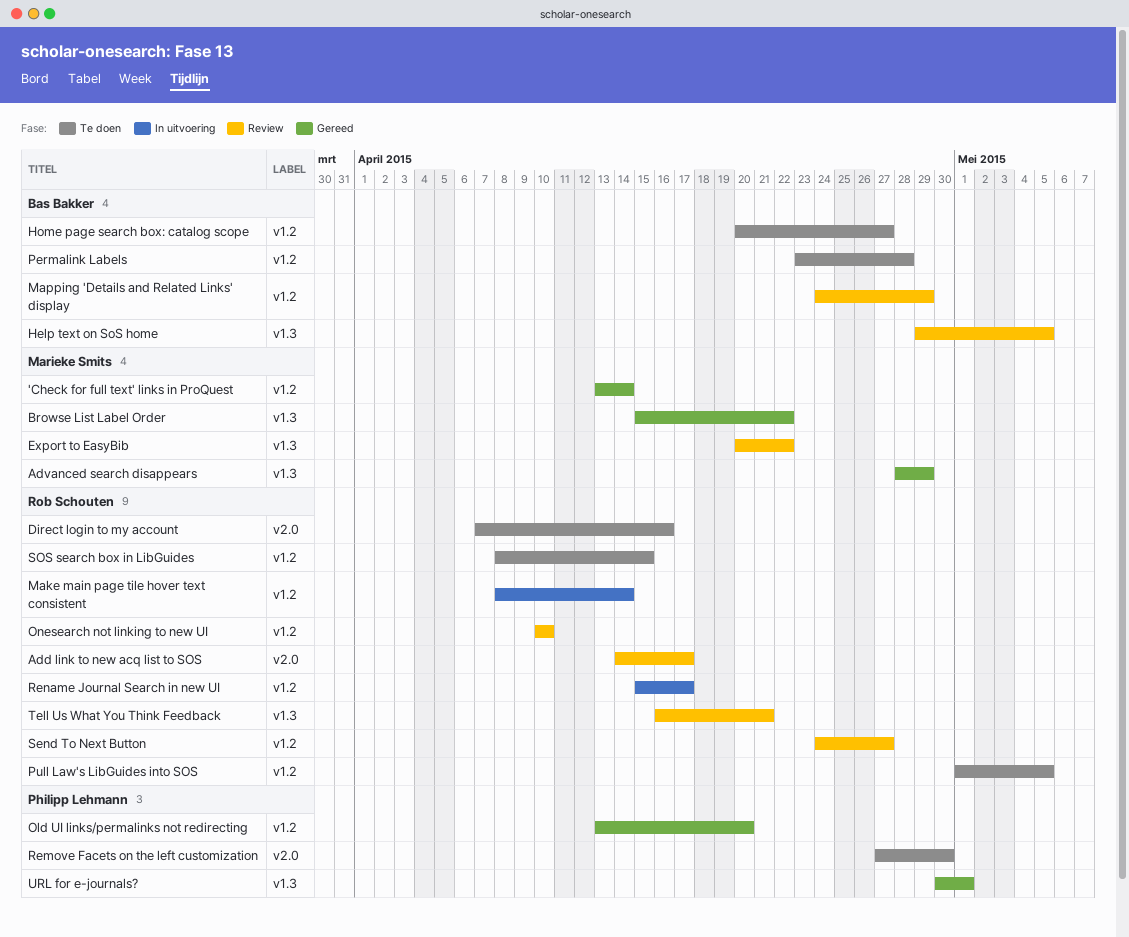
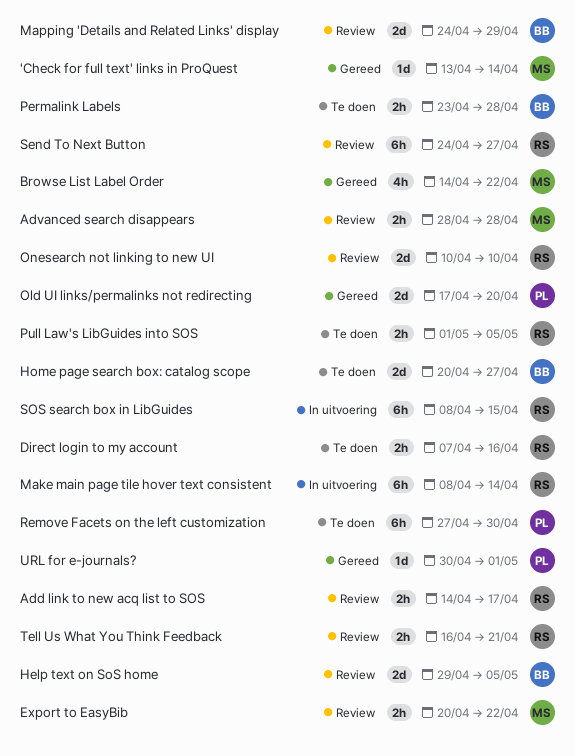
Advanced search disappears, status: Gereed -> Review
Advanced search disappears, due: Apr 29 -> Apr 28
Browse List Label Order, start: Apr 15 -> Apr 14
Old UI links/permalinks not redirecting, start: Apr 13 -> Apr 17
Rename Journal Search in new UI: present -> none
SOS search box in LibGuides, status: Te doen -> In uitvoering

